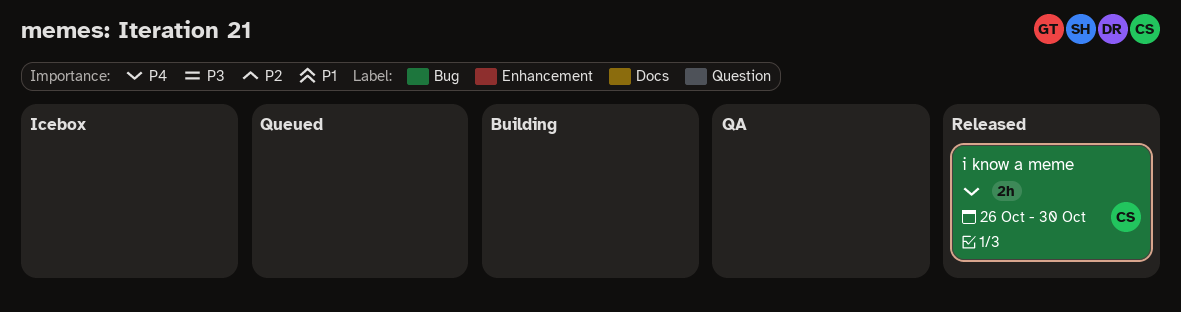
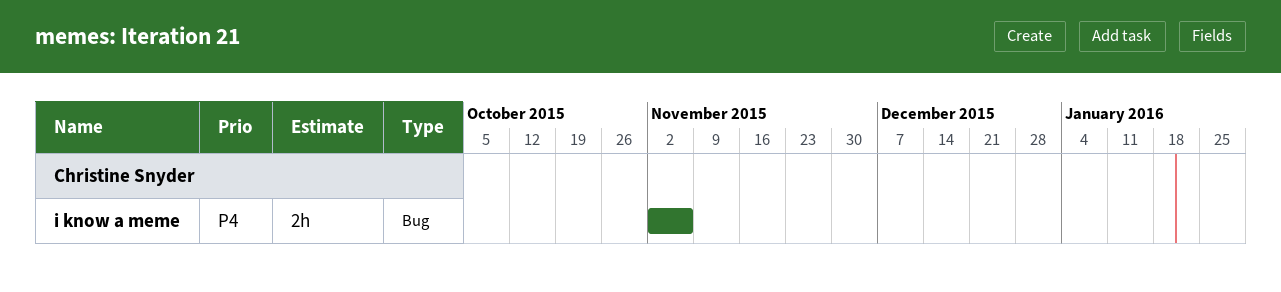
i know a meme, start: Oct 26 -> Nov 2
i know a meme, due: Oct 30 -> Nov 6

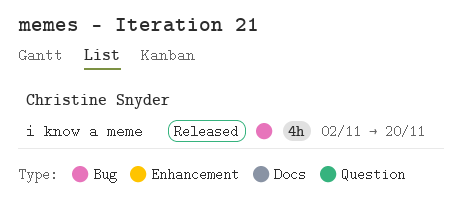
i know a meme, estimate: 2h -> 4h
i know a meme, due: Nov 6 -> Nov 20

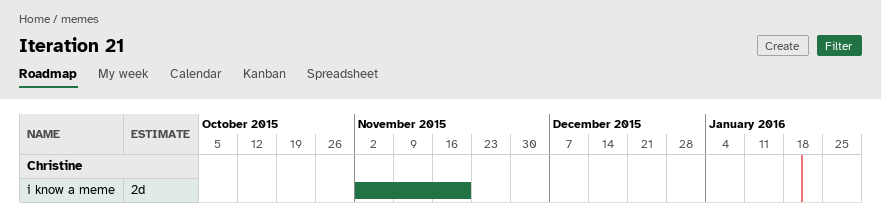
i know a meme, estimate: 4h -> 2d

